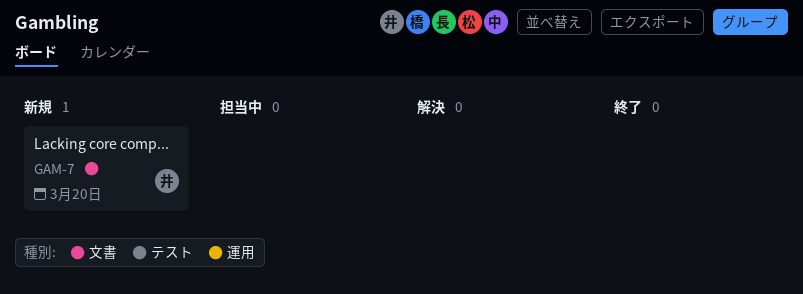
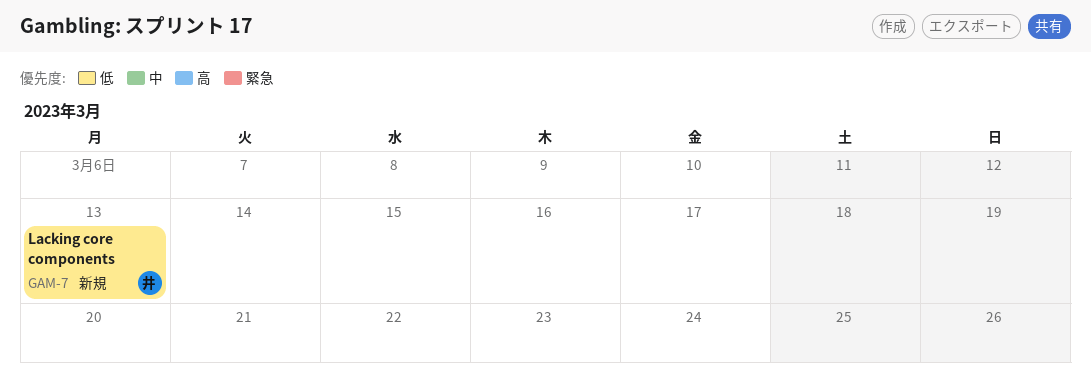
GAM-7, due: Mar 20 -> Mar 13

